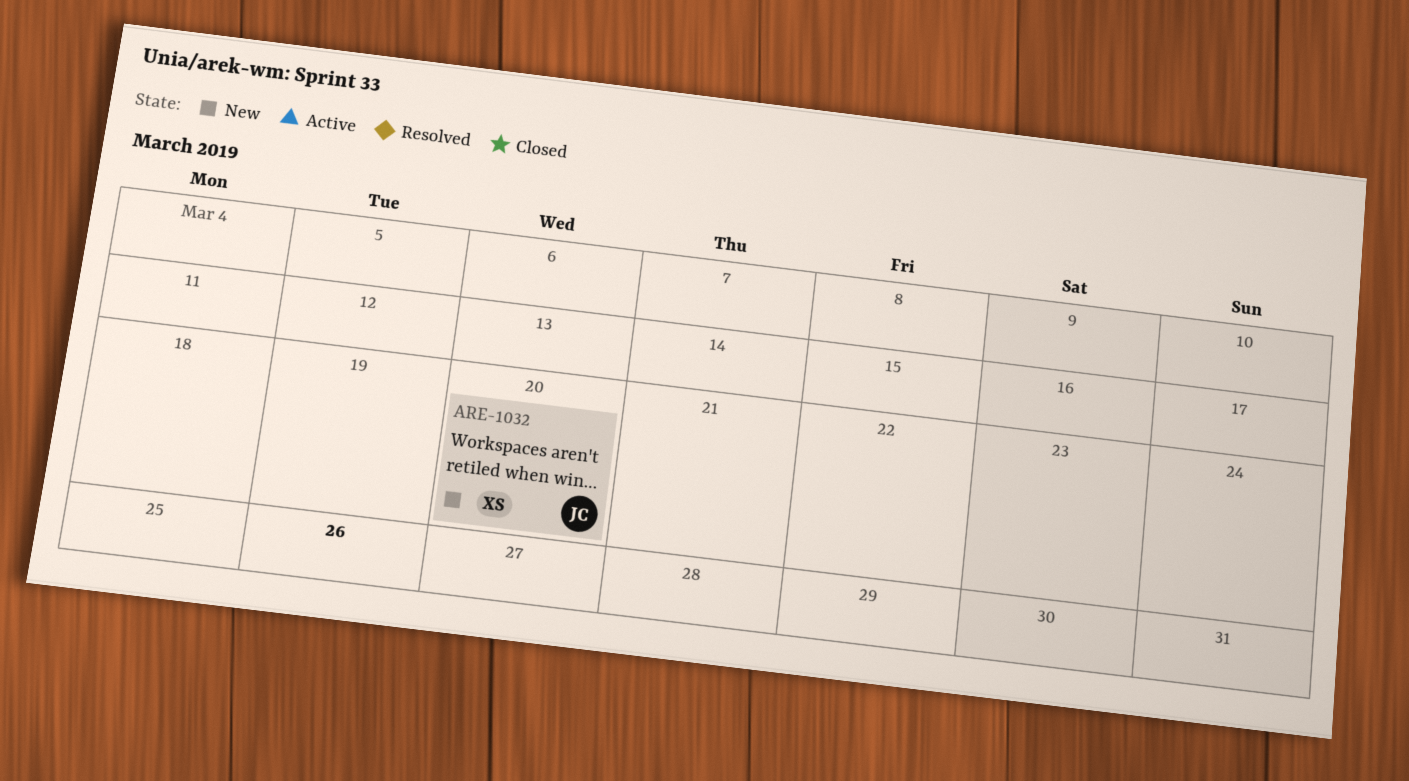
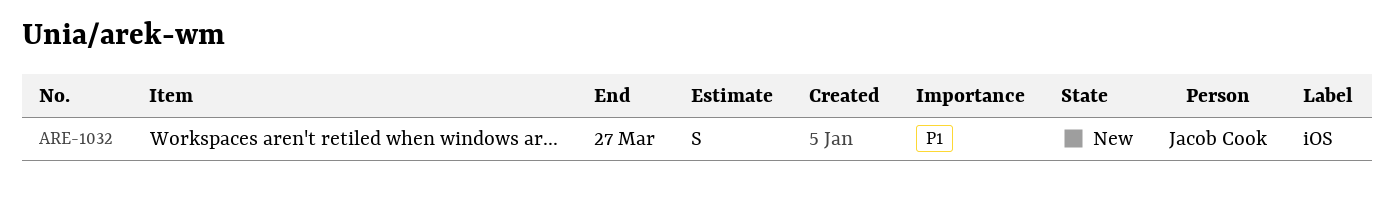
ARE-1032, estimate: XS -> S
ARE-1032, due: Mar 20 -> Mar 27

